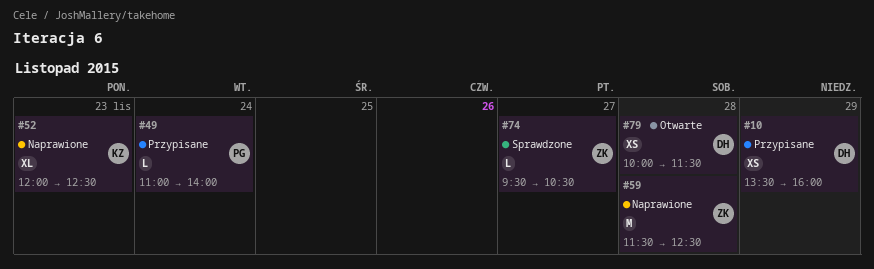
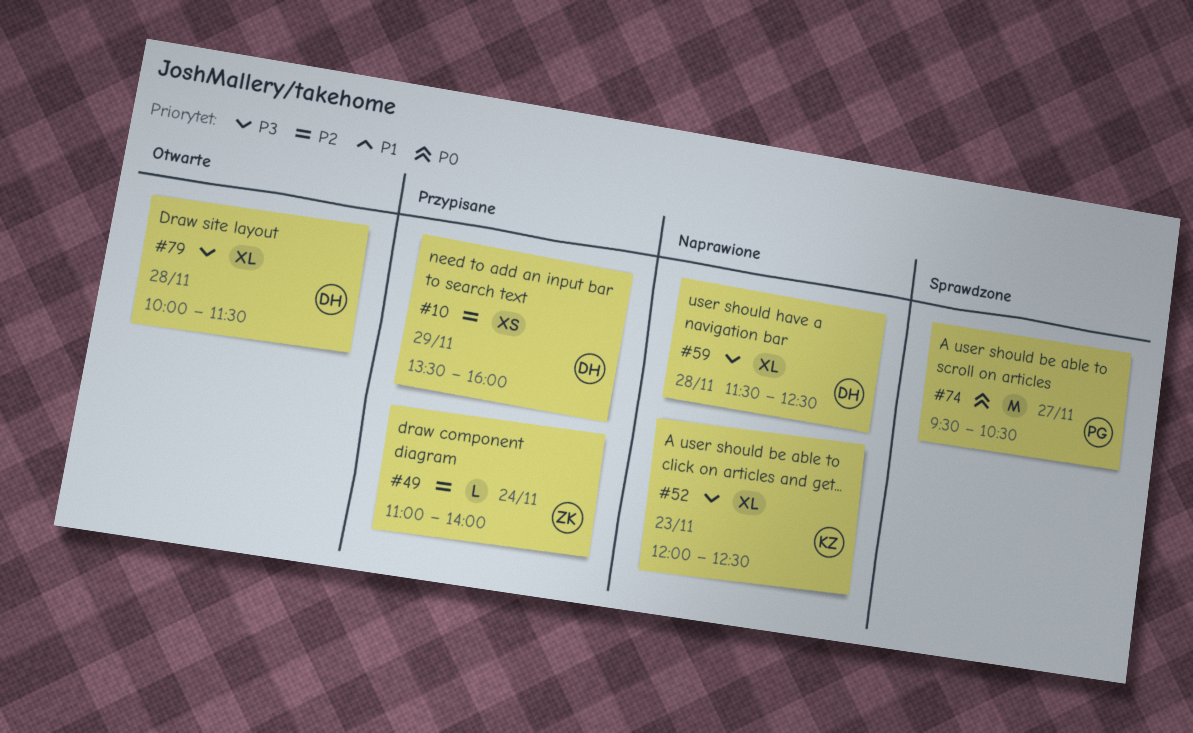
#49, owner: PG -> ZK
#59, owner: ZK -> DH
#59, estimate: M -> XL
#74, owner: ZK -> PG
#74, estimate: L -> M
#79, estimate: XS -> XL

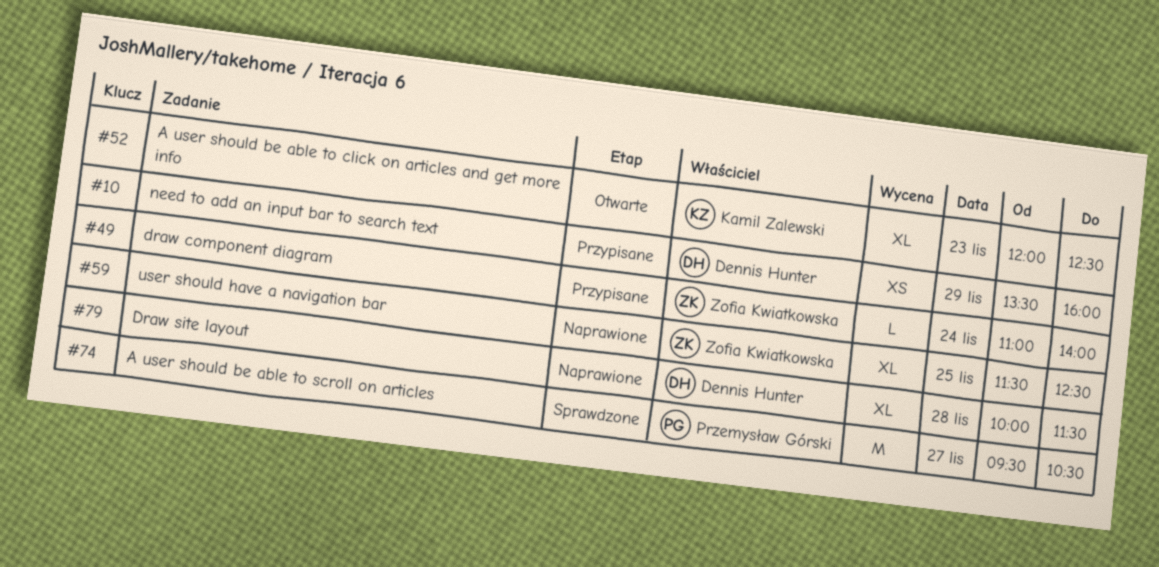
#52, status: Naprawione -> Otwarte
#59, owner: Dennis Hunter -> Zofia Kwiatkowska
#59, day: Nov 28 -> Nov 25
#79, status: Otwarte -> Naprawione

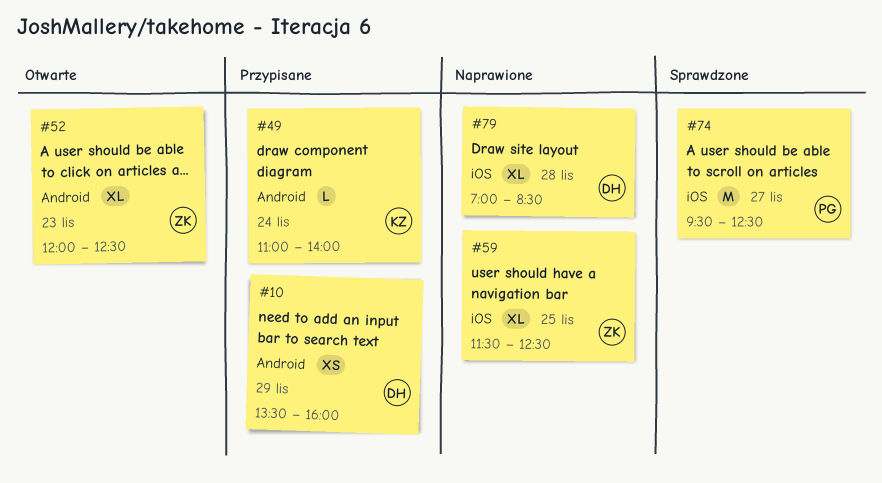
#49, owner: Zofia Kwiatkowska -> Kamil Zalewski
#52, owner: Kamil Zalewski -> Zofia Kwiatkowska
#74, ends: 10:30 -> 12:30
#79, begins: 10:00 -> 07:00
#79, ends: 11:30 -> 08:30

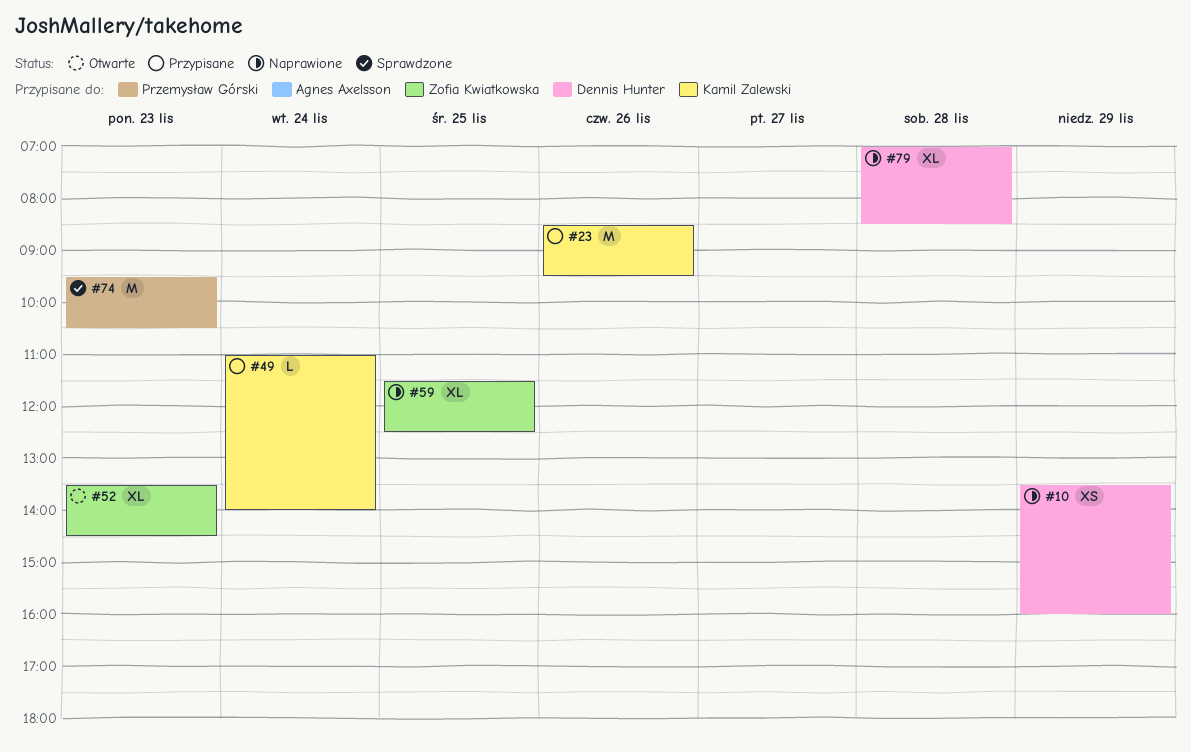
#10, status: Przypisane -> Naprawione
#23: none -> present
#52, begins: 12:00 -> 13:30
#52, ends: 12:30 -> 14:30
#74, day: Nov 27 -> Nov 23
#74, ends: 12:30 -> 10:30

